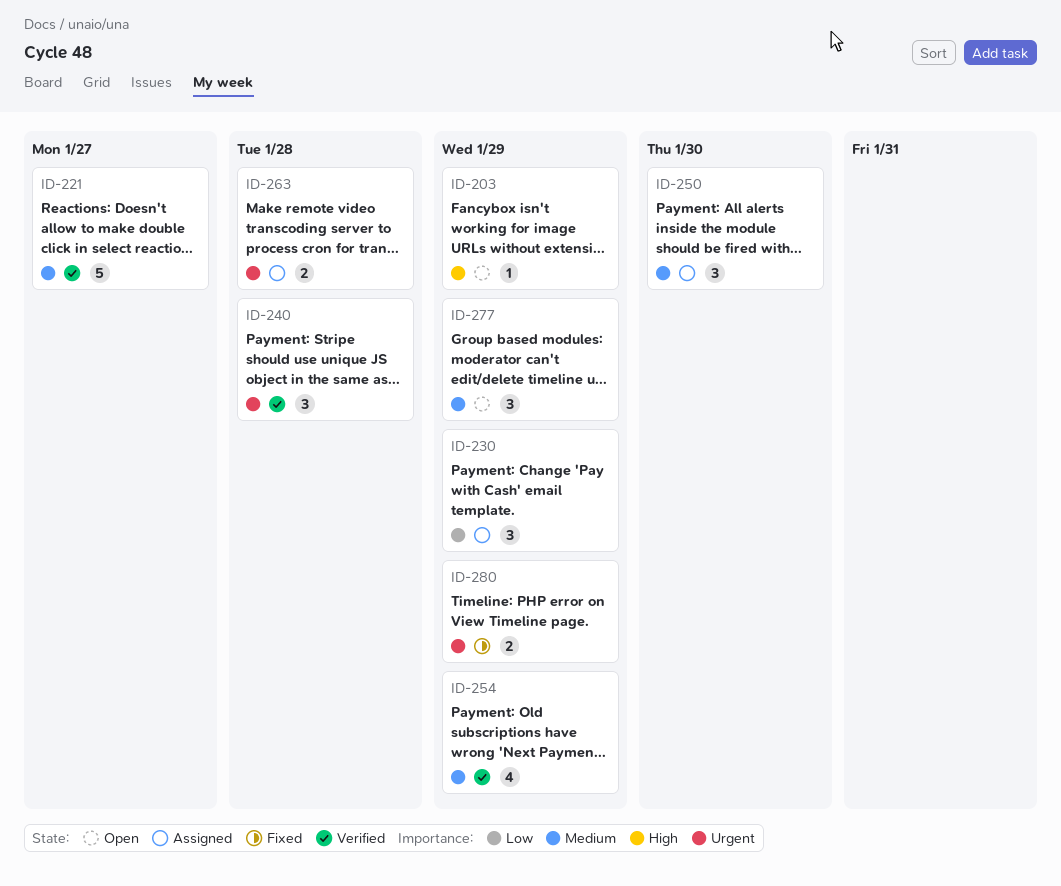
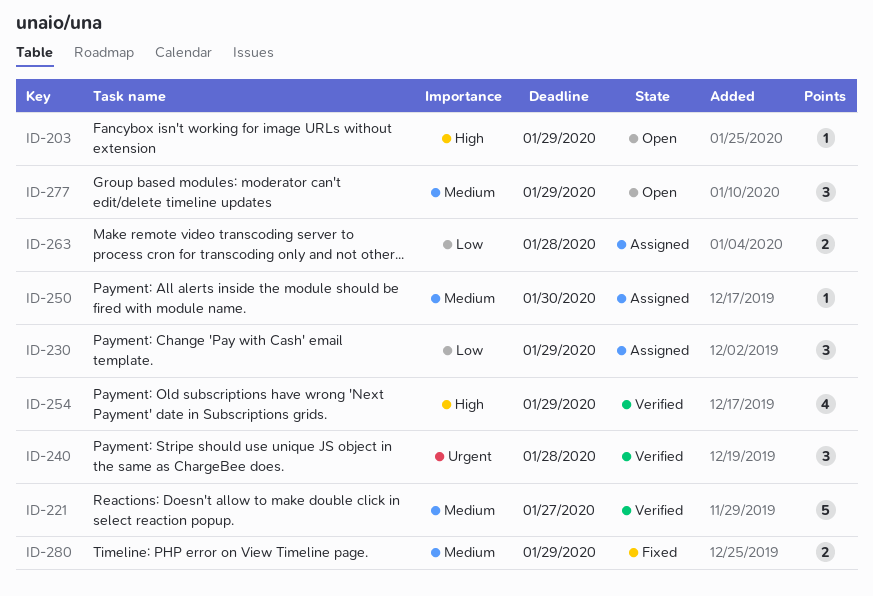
ID-250, estimate: 3 -> 1
ID-254, priority: Medium -> High
ID-263, priority: Urgent -> Low
ID-280, priority: Urgent -> Medium

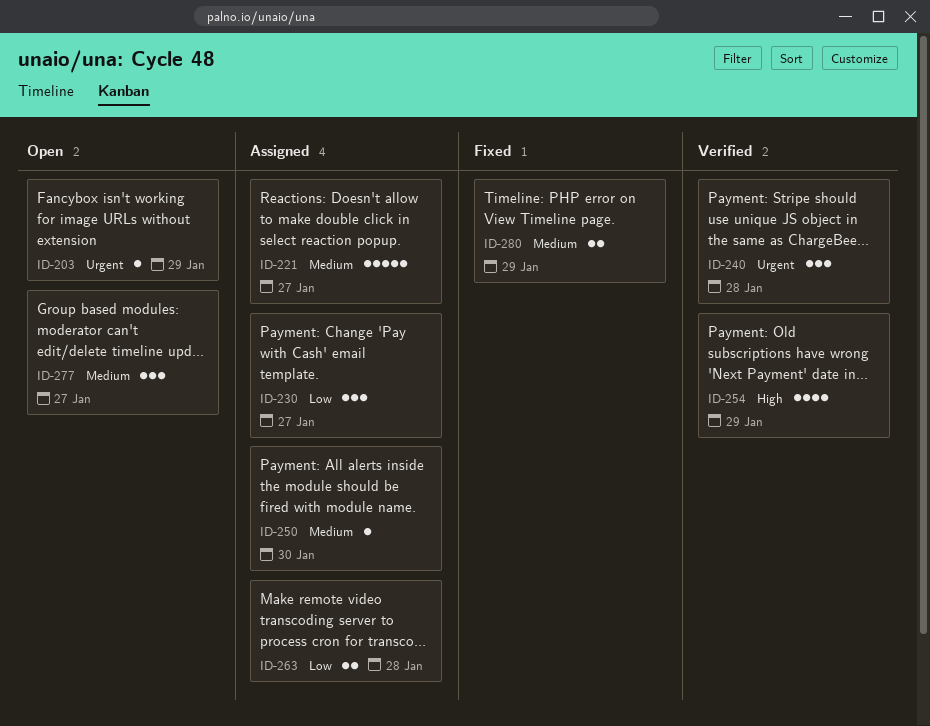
ID-203, priority: High -> Urgent
ID-221, status: Verified -> Assigned
ID-230, due: Jan 29 -> Jan 27
ID-277, due: Jan 29 -> Jan 27

